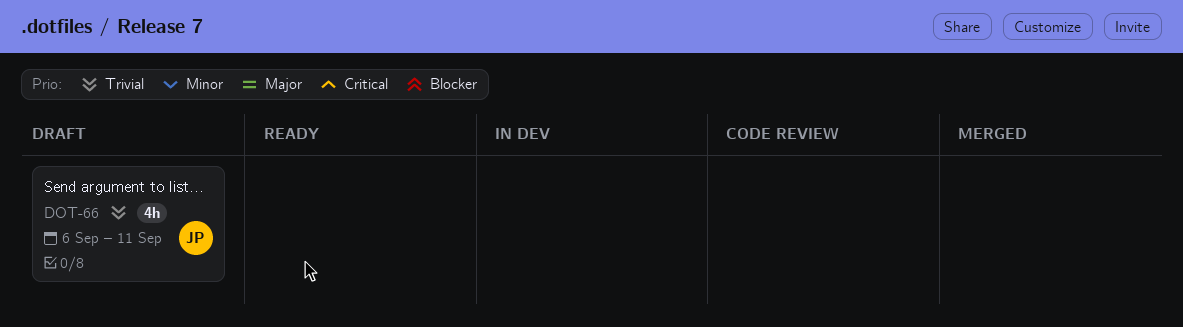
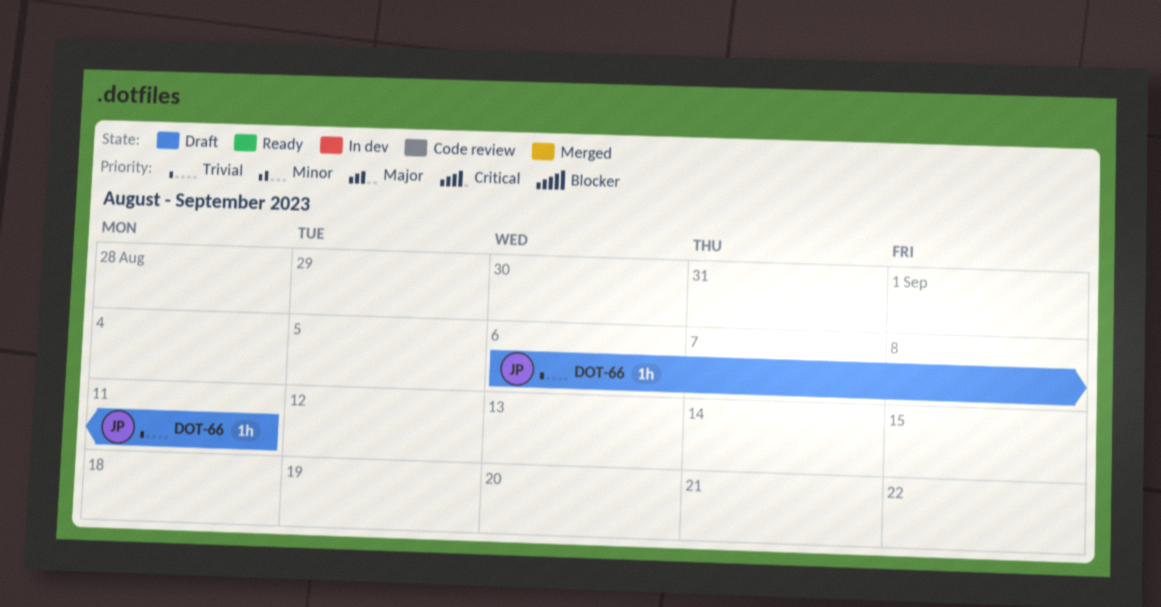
DOT-66, estimate: 4h -> 1h

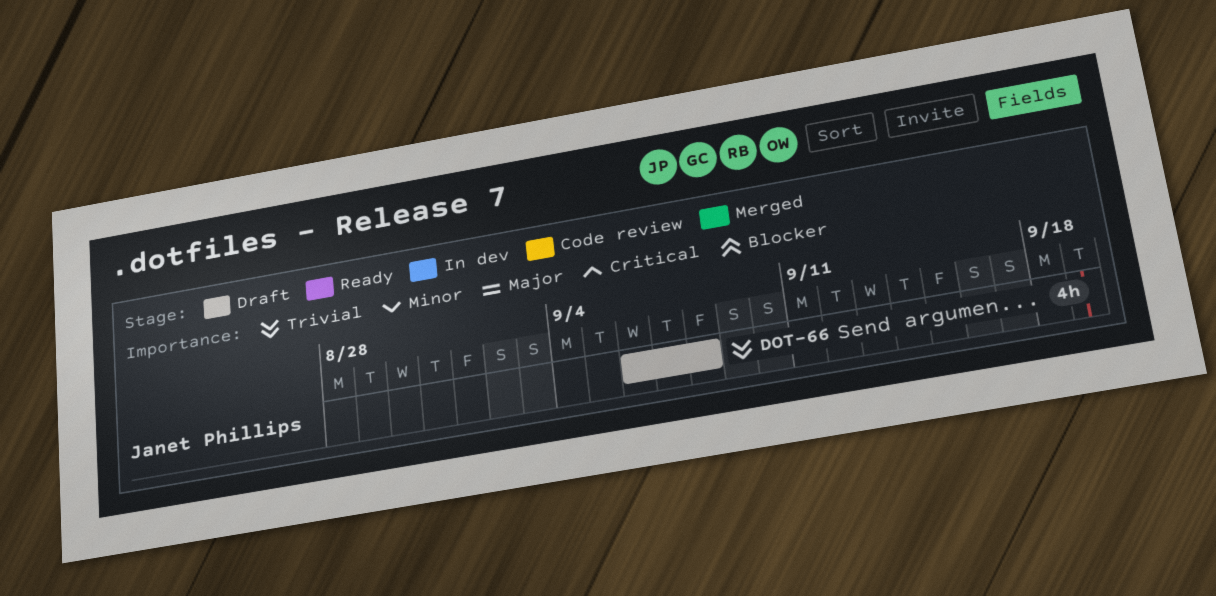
DOT-66, estimate: 1h -> 4h
DOT-66, due: Sep 11 -> Sep 8

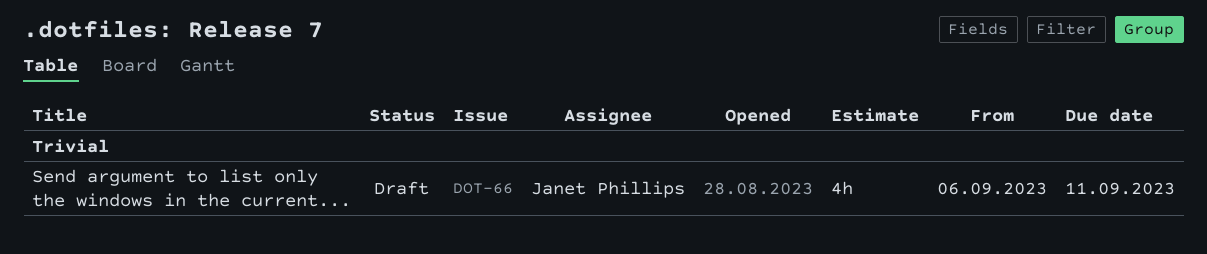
DOT-66, due: Sep 8 -> Sep 11

